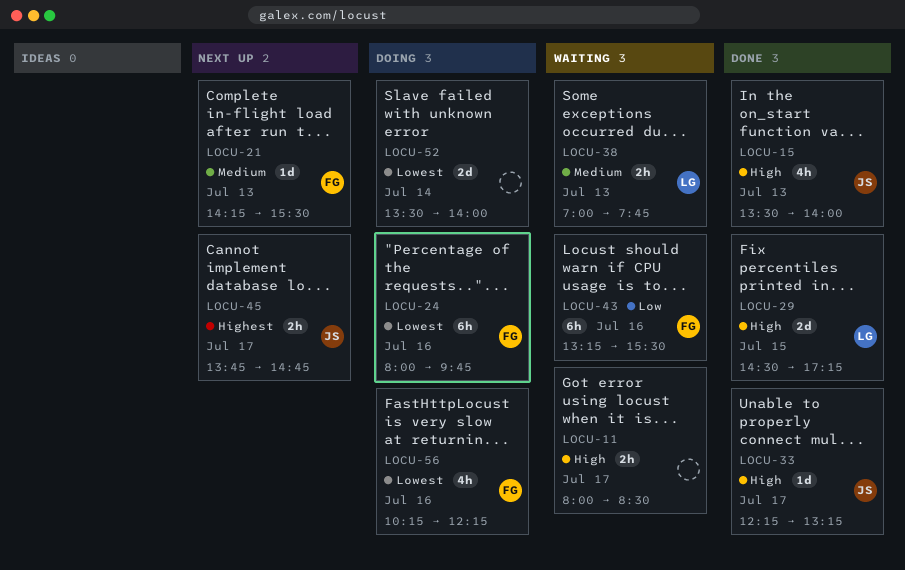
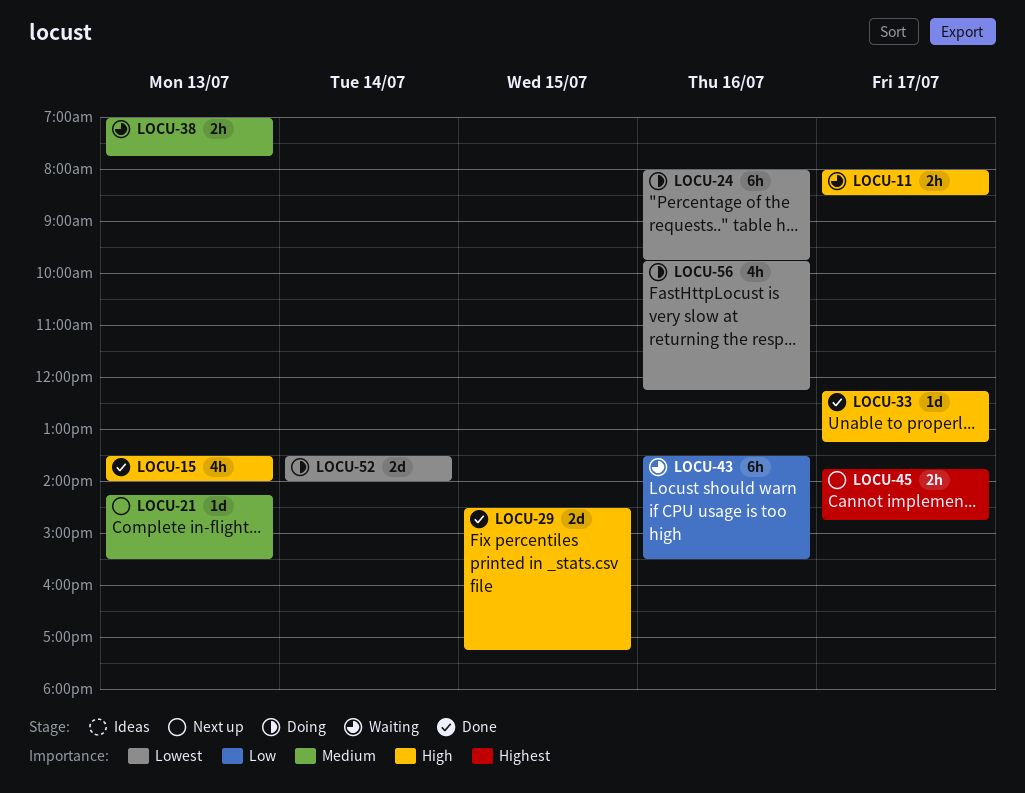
LOCU-43, begins: 13:15 -> 13:30
LOCU-56, begins: 10:15 -> 09:45

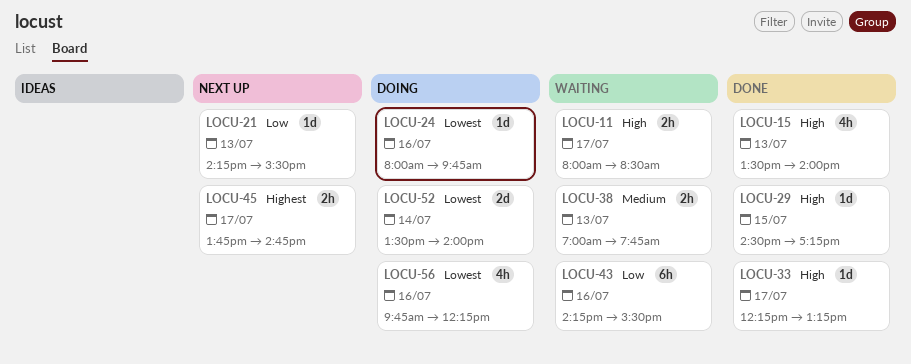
LOCU-21, priority: Medium -> Low
LOCU-24, estimate: 6h -> 1d
LOCU-29, estimate: 2d -> 1d
LOCU-43, begins: 13:30 -> 14:15

